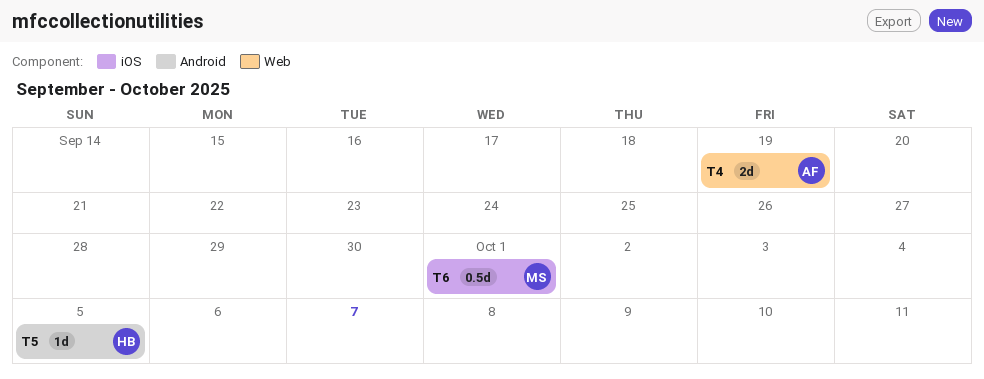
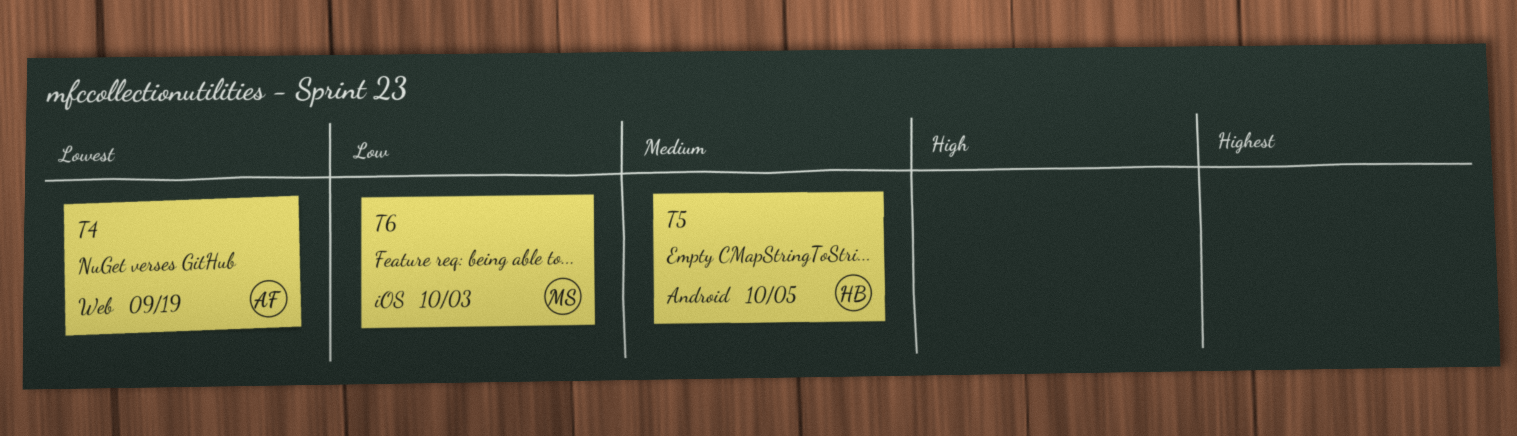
T6, due: Oct 1 -> Oct 3

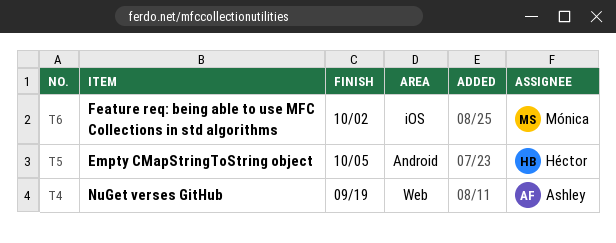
T6, due: Oct 3 -> Oct 2

